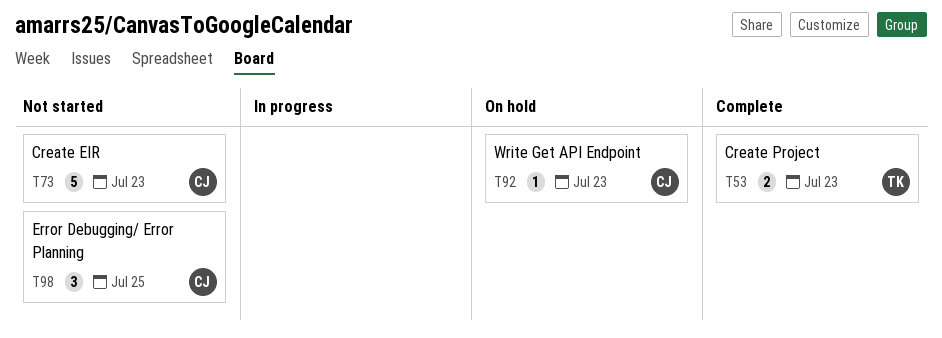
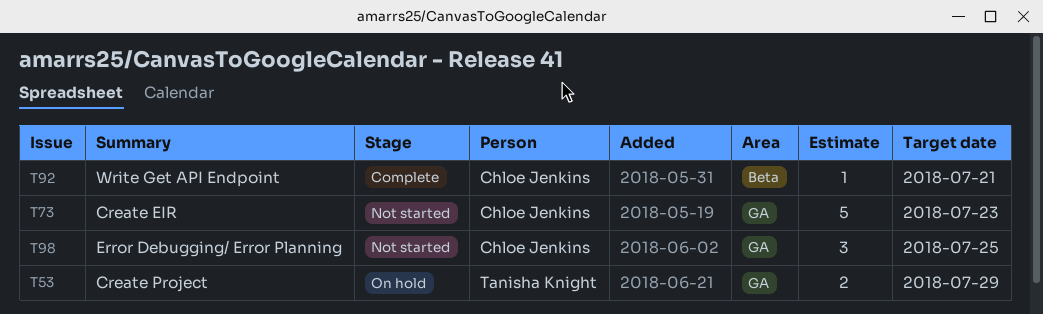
T53, status: Complete -> On hold
T53, due: Jul 23 -> Jul 29
T92, status: On hold -> Complete
T92, due: Jul 23 -> Jul 21

